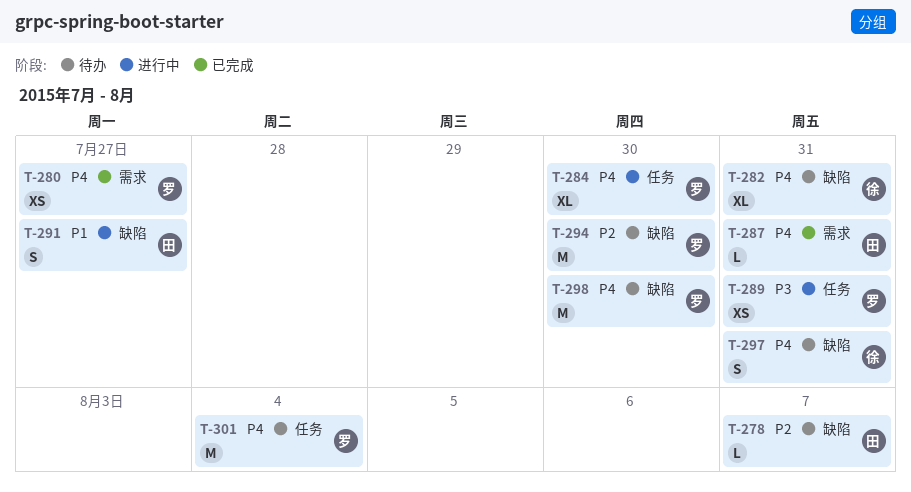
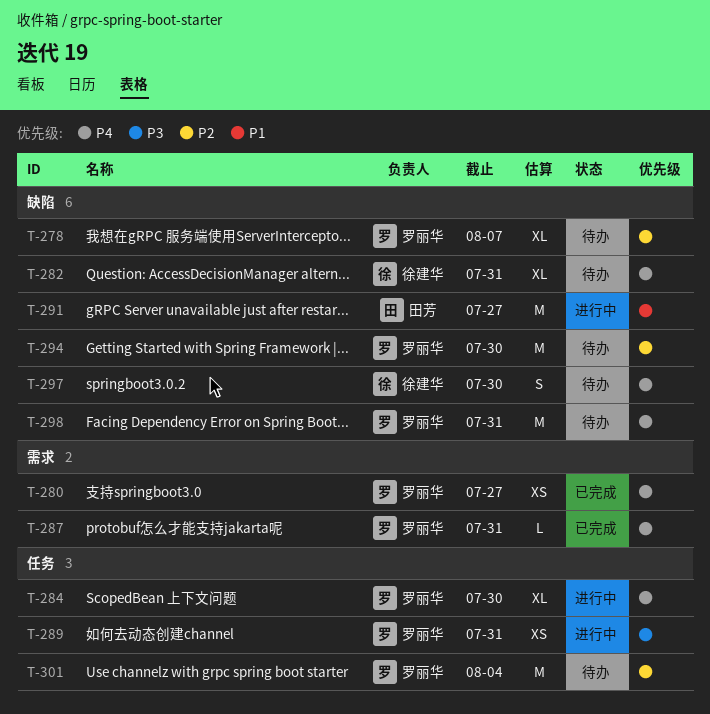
T-278, owner: 田芳 -> 罗丽华
T-278, estimate: L -> XL
T-287, owner: 田芳 -> 罗丽华
T-291, estimate: S -> M
T-297, due: Jul 31 -> Jul 30
T-298, due: Jul 30 -> Jul 31
T-301, priority: P4 -> P2

